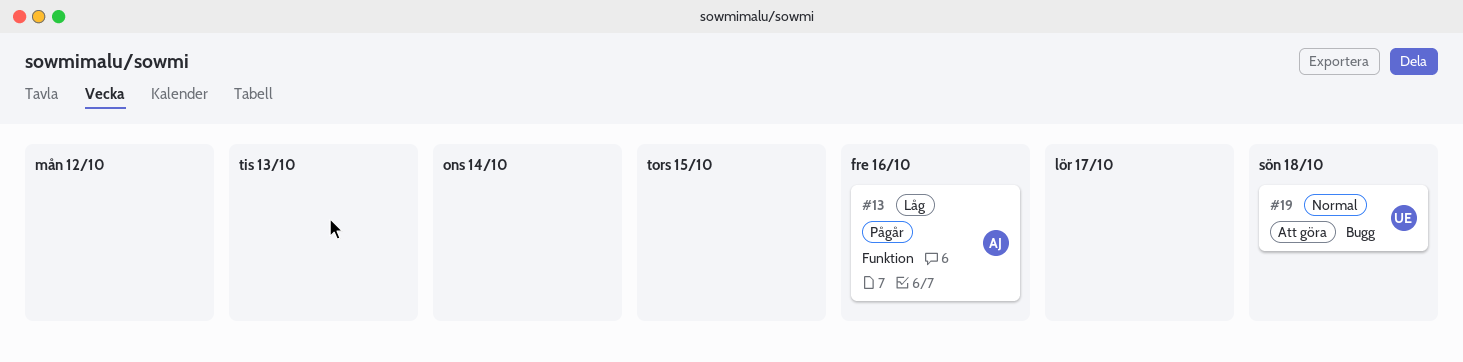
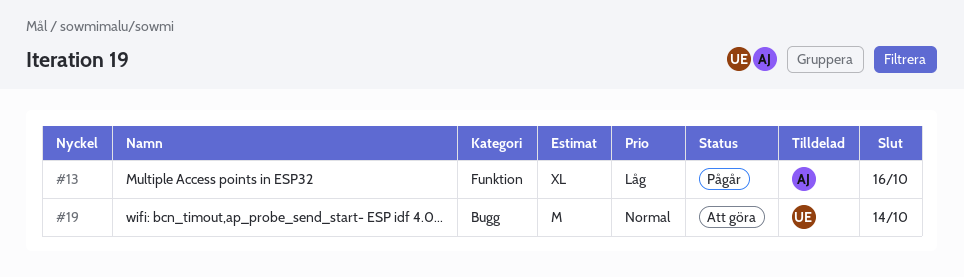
#19, due: Oct 18 -> Oct 14

